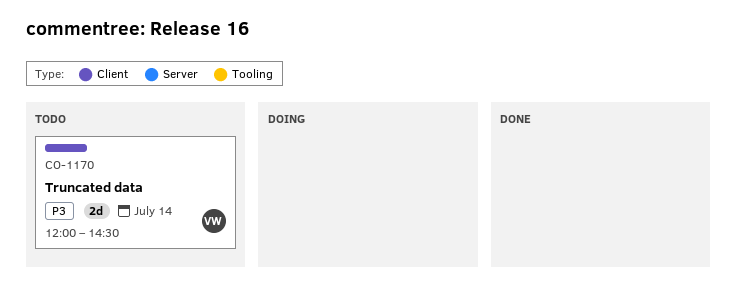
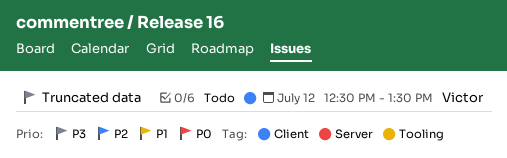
Truncated data, day: Jul 14 -> Jul 12
Truncated data, begins: 12:00 -> 12:30
Truncated data, ends: 14:30 -> 13:30

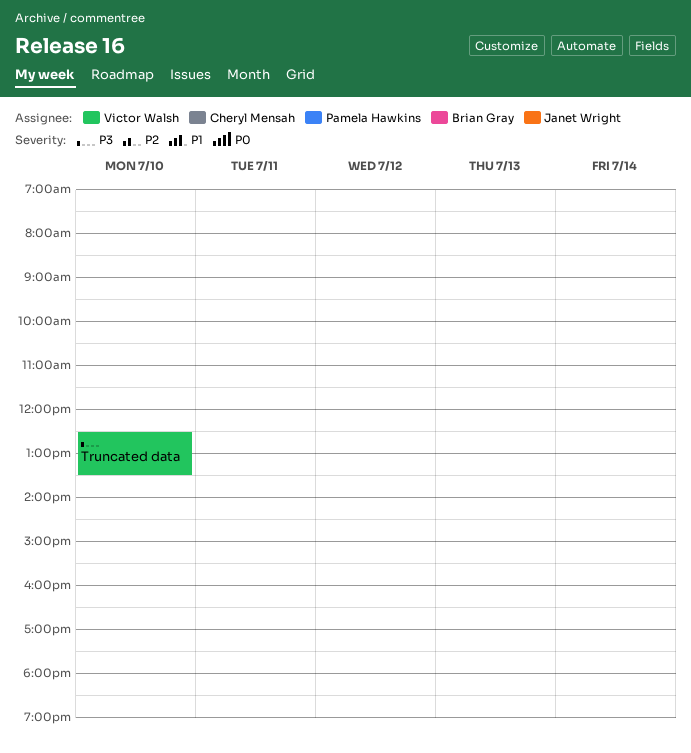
Truncated data, day: Jul 12 -> Jul 10

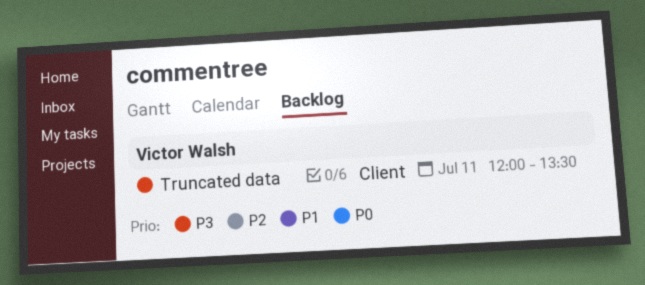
Truncated data, day: Jul 10 -> Jul 11
Truncated data, begins: 12:30 -> 12:00

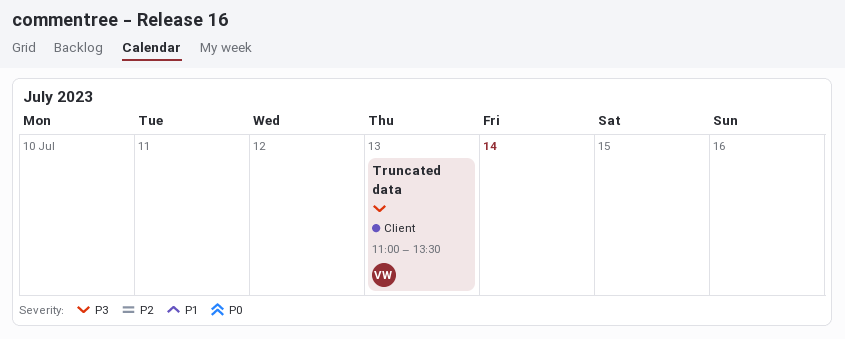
Truncated data, day: Jul 11 -> Jul 13
Truncated data, begins: 12:00 -> 11:00

